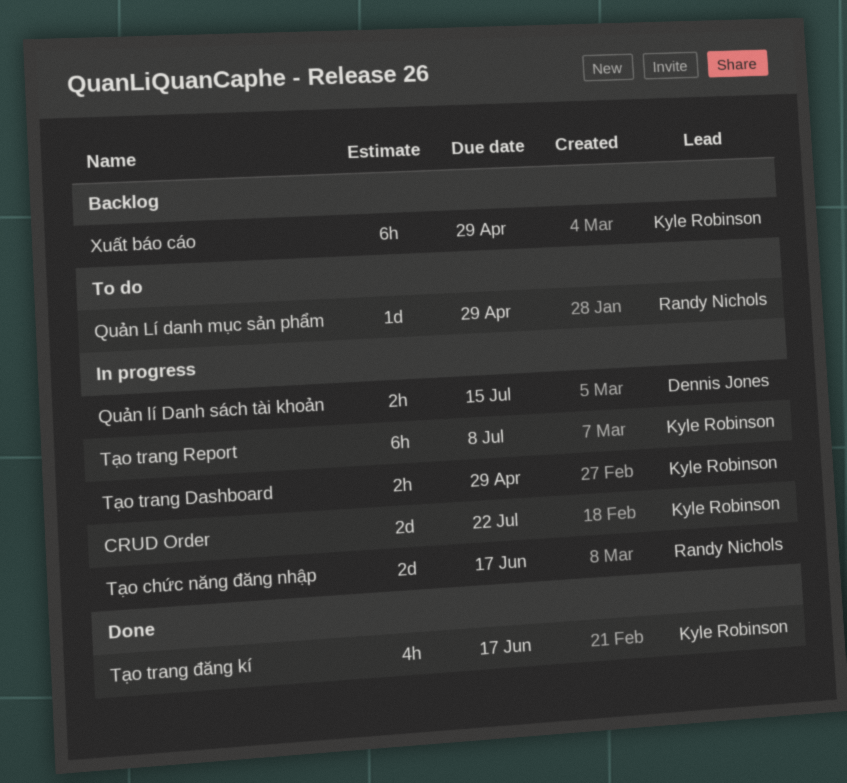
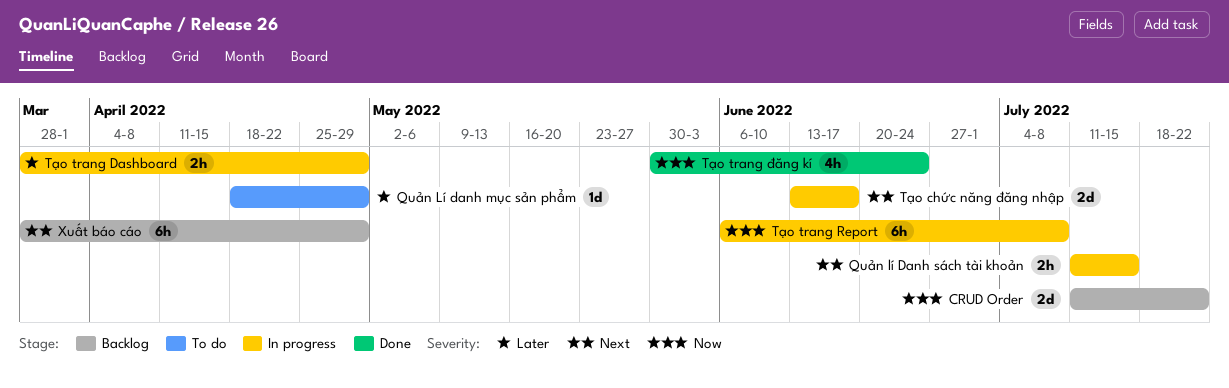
CRUD Order, status: In progress -> Backlog
Tạo trang đăng kí, due: Jun 17 -> Jun 24

